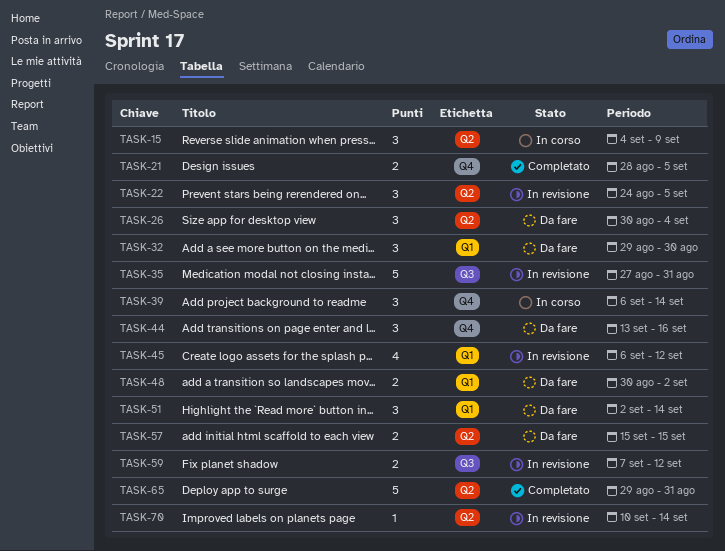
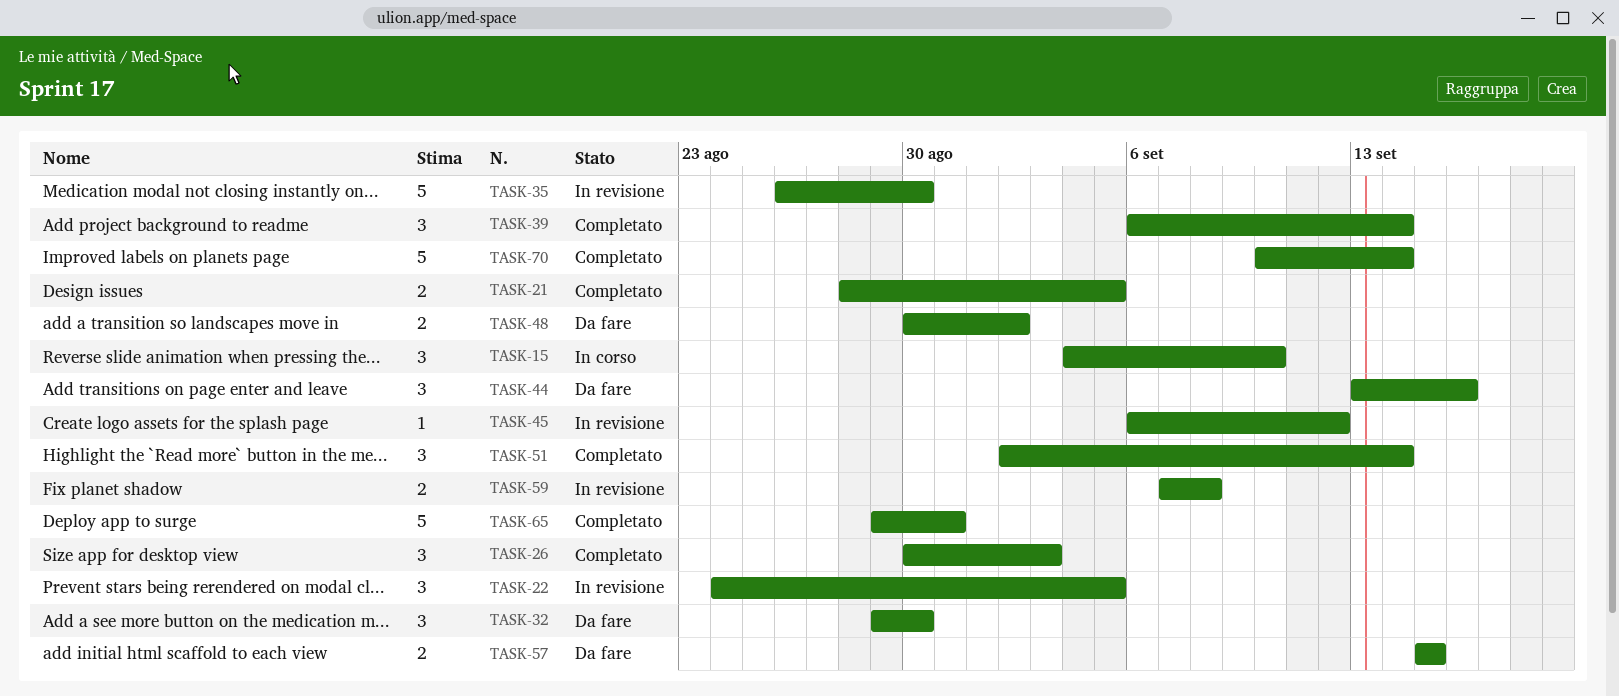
TASK-15, due: Sep 9 -> Sep 10
TASK-26, status: Da fare -> Completato
TASK-26, due: Sep 4 -> Sep 3
TASK-35, start: Aug 27 -> Aug 26
TASK-35, due: Aug 31 -> Aug 30
TASK-39, status: In corso -> Completato
TASK-45, estimate: 4 -> 1
TASK-51, status: Da fare -> Completato
TASK-59, due: Sep 12 -> Sep 8
TASK-70, status: In revisione -> Completato
TASK-70, estimate: 1 -> 5

